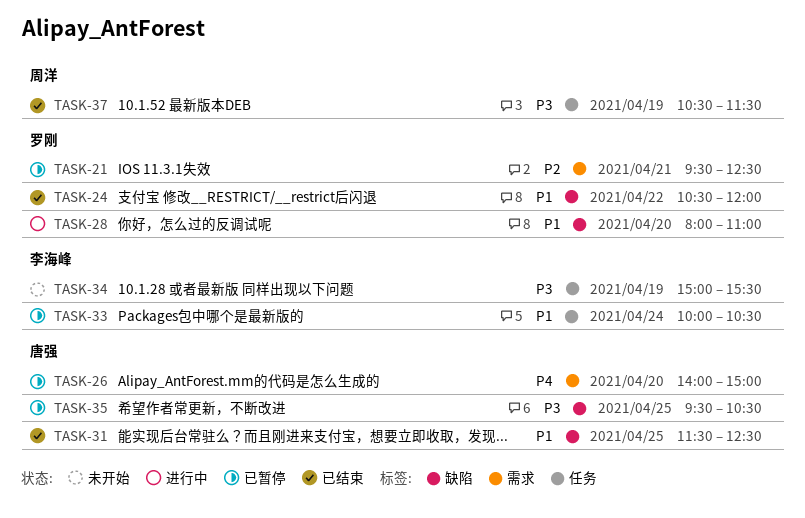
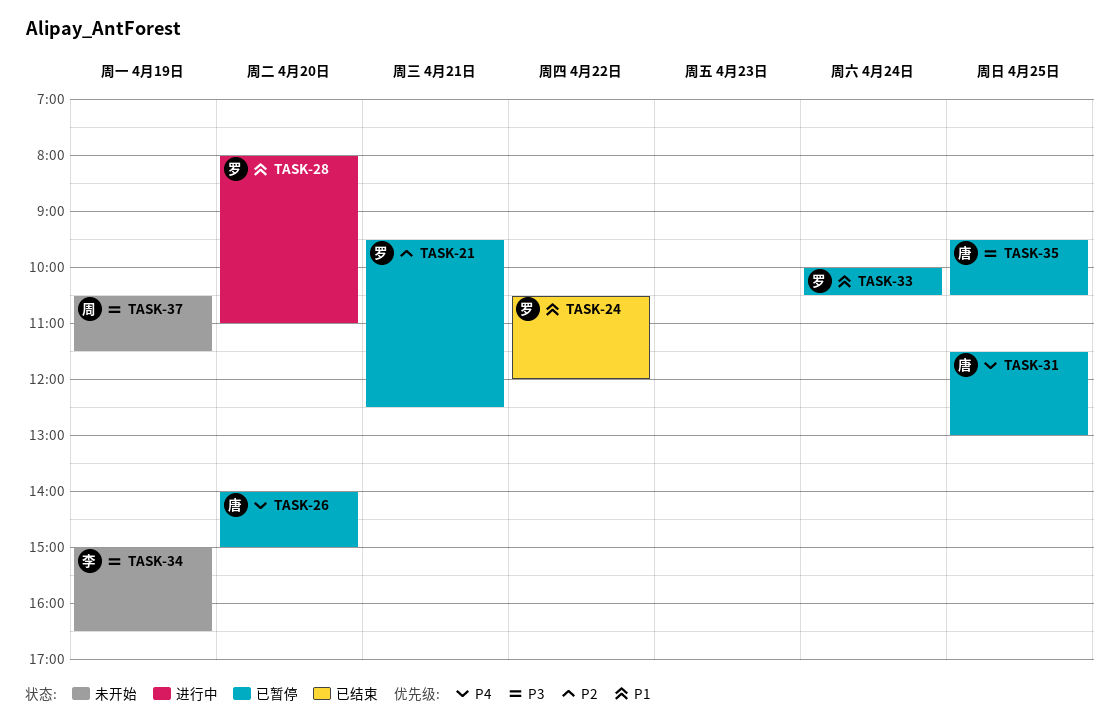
TASK-31, status: 已结束 -> 已暂停
TASK-31, priority: P1 -> P4
TASK-31, ends: 12:30 -> 13:00
TASK-33, owner: 李海峰 -> 罗刚
TASK-34, ends: 15:30 -> 16:30
TASK-37, status: 已结束 -> 未开始

